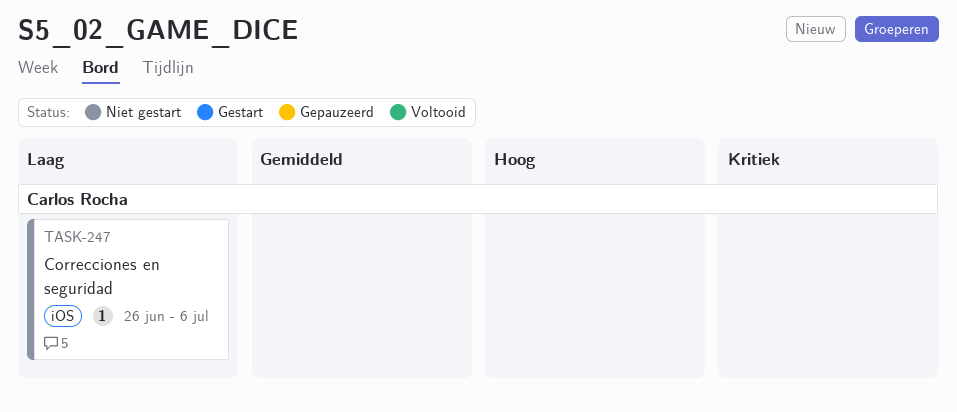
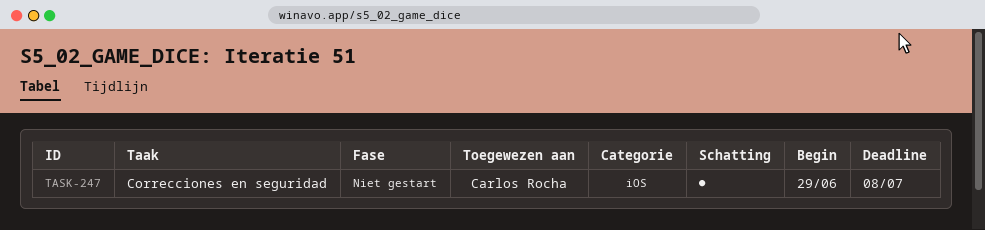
TASK-247, start: Jun 26 -> Jun 29
TASK-247, due: Jul 6 -> Jul 8

